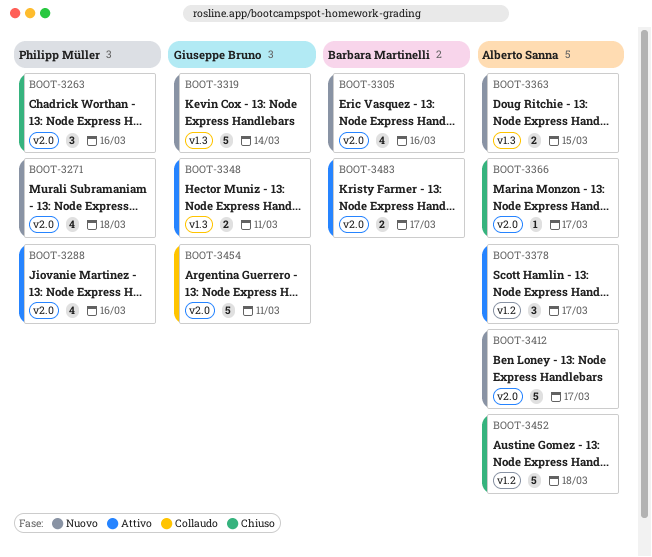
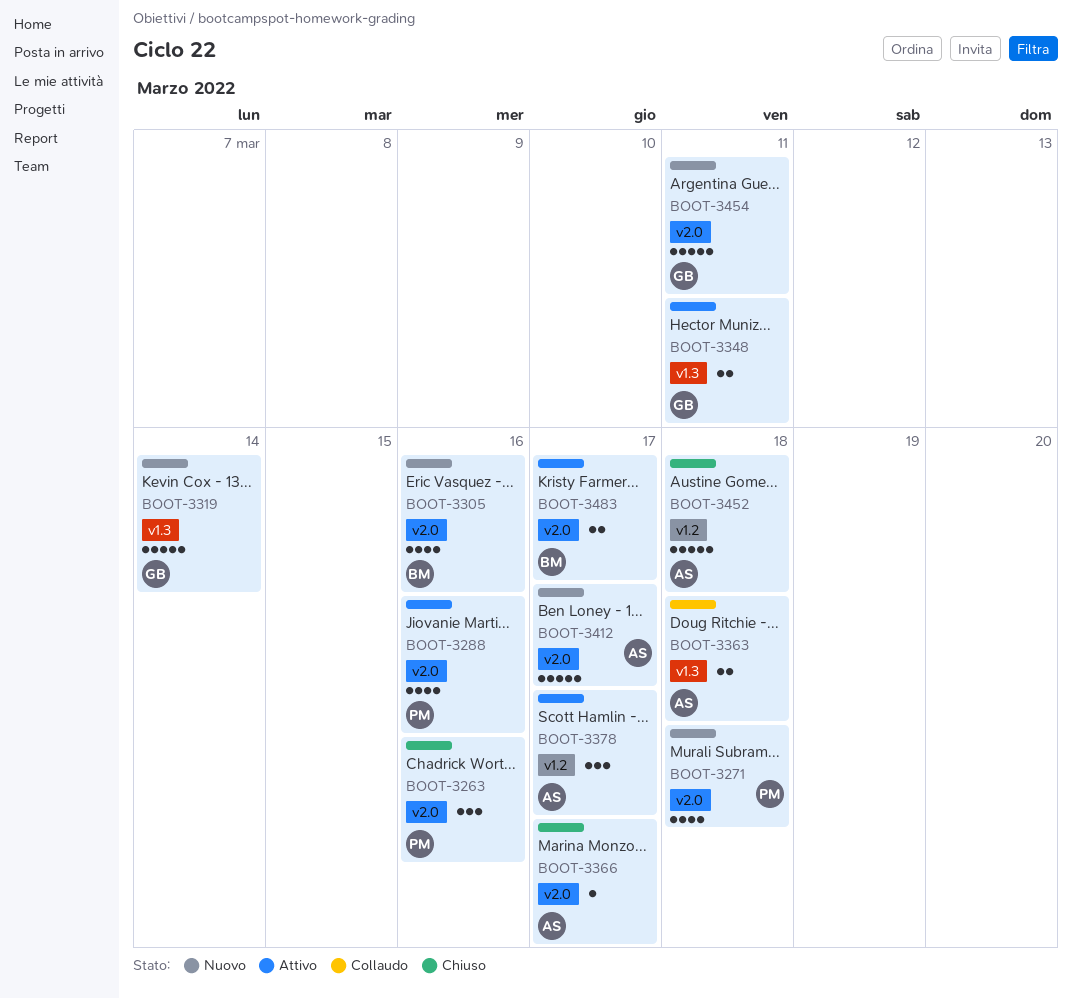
BOOT-3363, status: Nuovo -> Collaudo
BOOT-3363, due: Mar 15 -> Mar 18
BOOT-3454, status: Collaudo -> Nuovo

